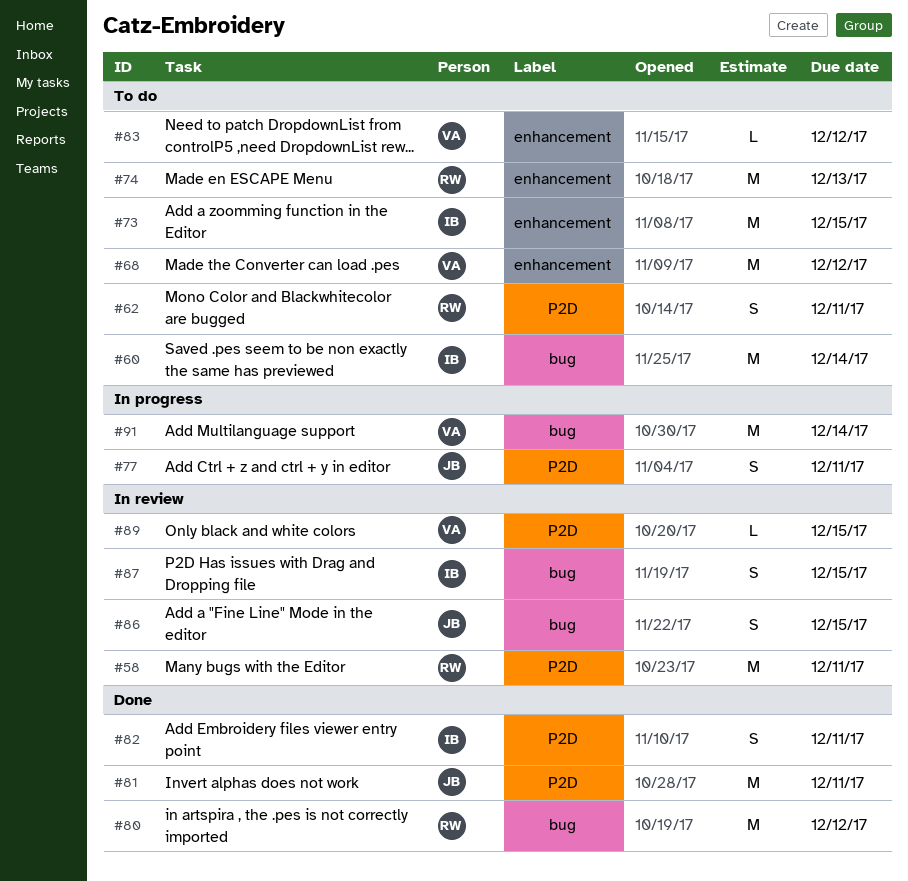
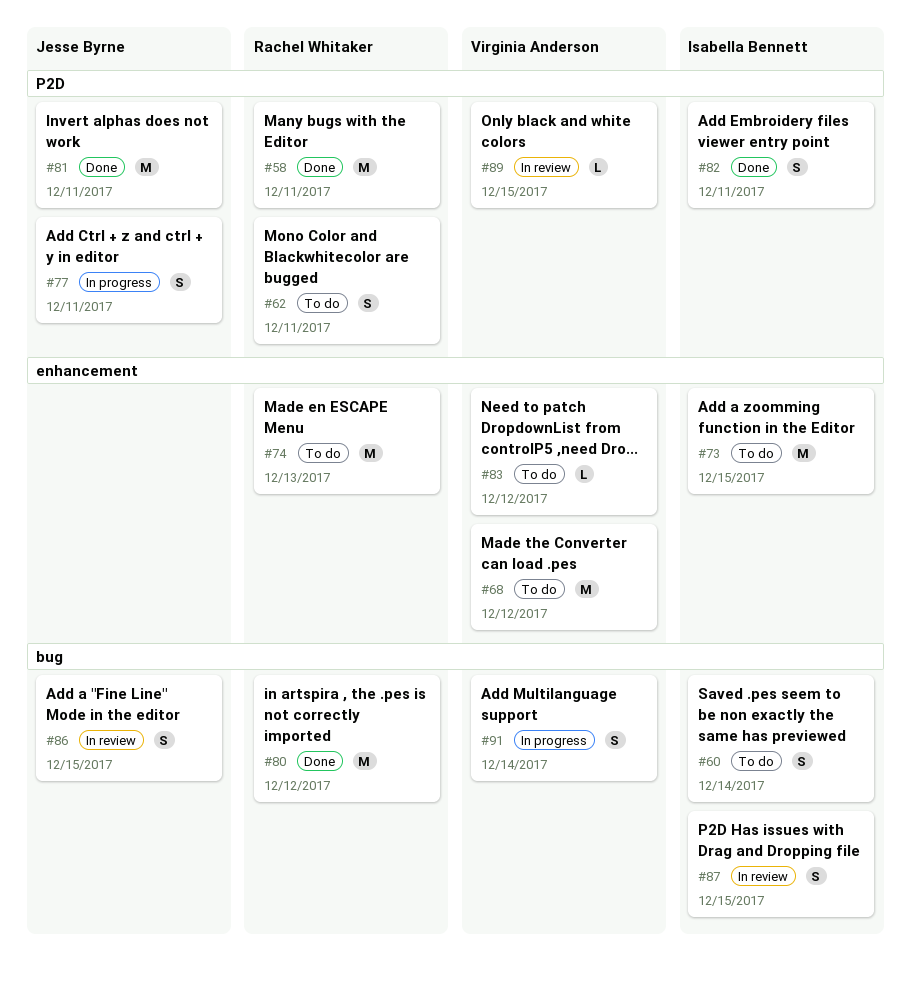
#58, status: In review -> Done
#60, estimate: M -> S
#91, estimate: M -> S

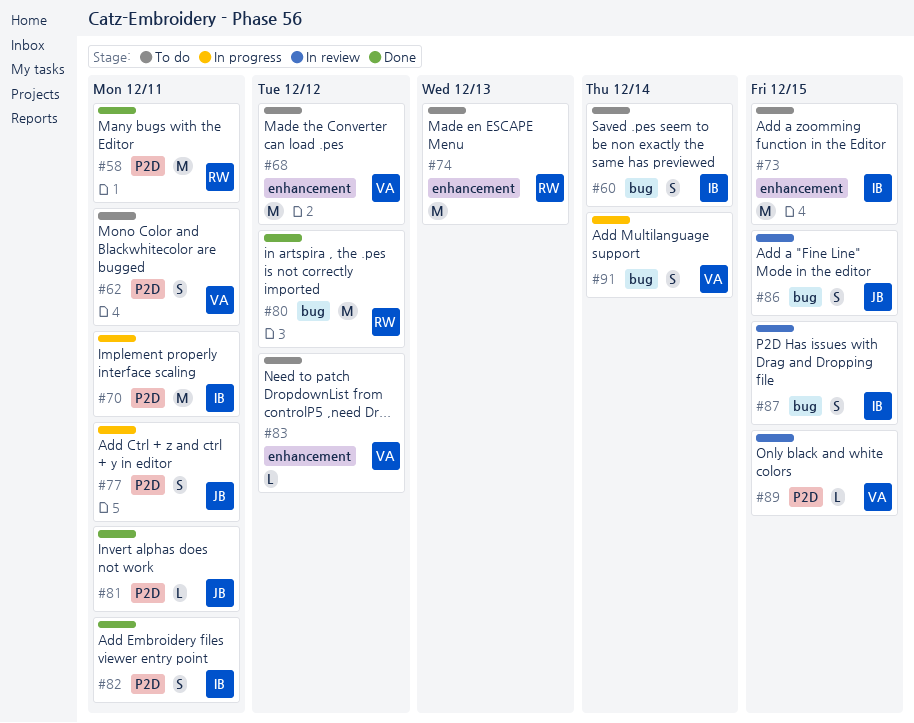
#62, owner: Rachel Whitaker -> Virginia Anderson
#70: none -> present
#81, estimate: M -> L

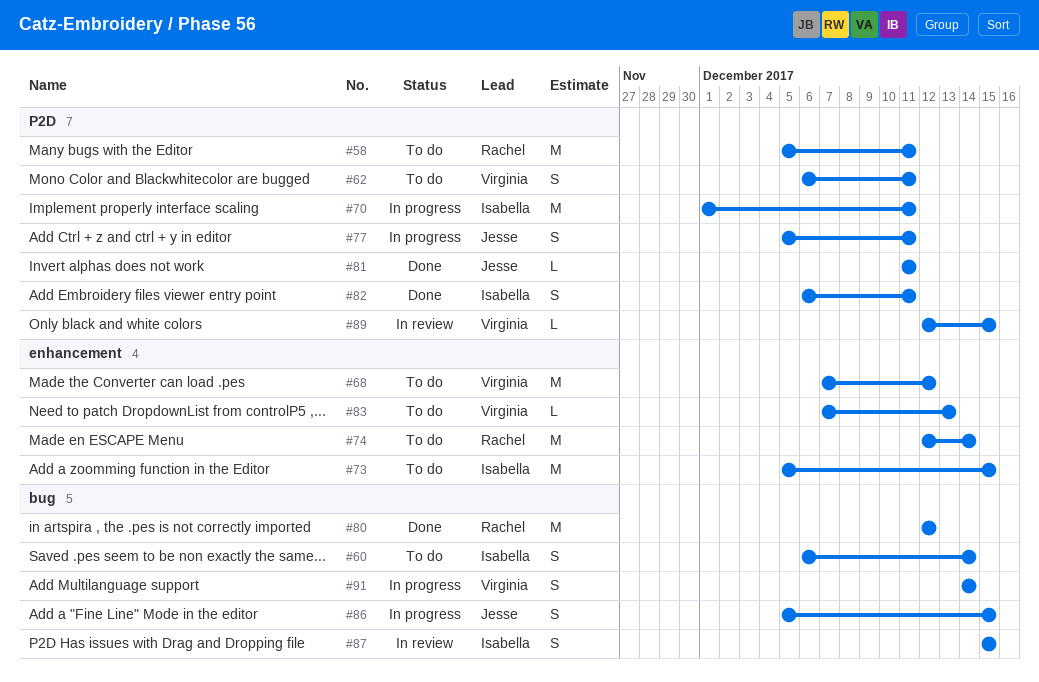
#58, status: Done -> To do
#74, due: Dec 13 -> Dec 14
#83, due: Dec 12 -> Dec 13
#86, status: In review -> In progress

